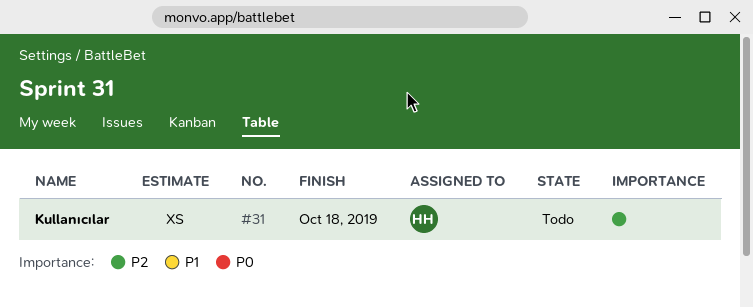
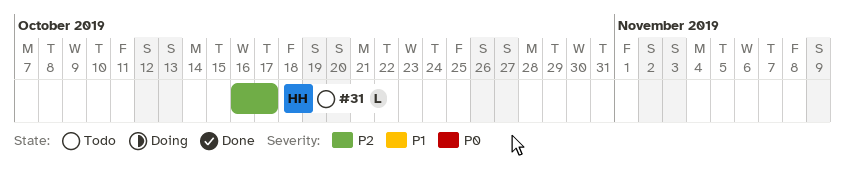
#31, estimate: XS -> L
#31, due: Oct 18 -> Oct 17

